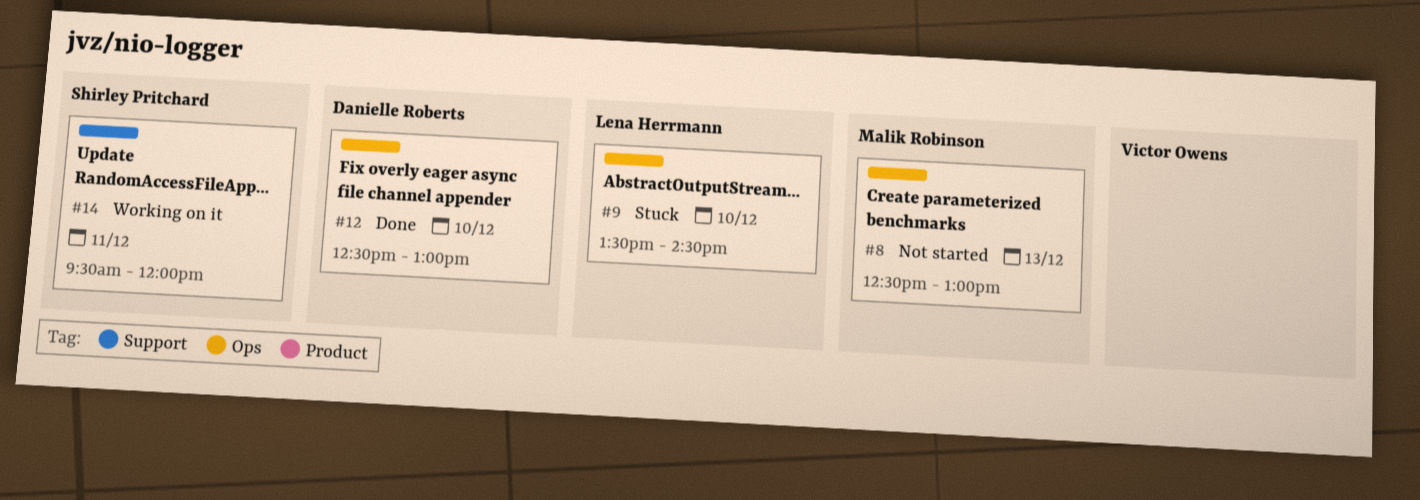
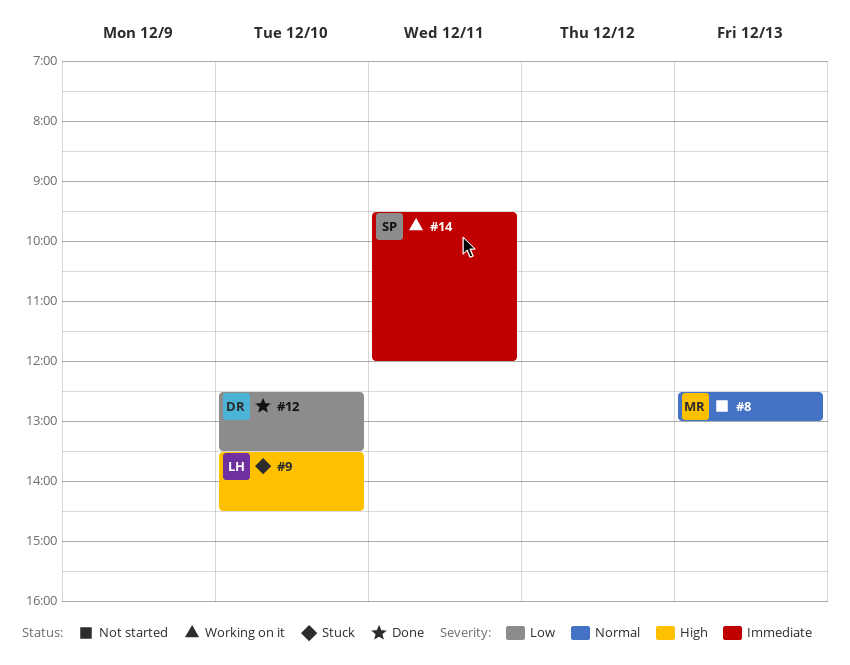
#12, ends: 13:00 -> 13:30

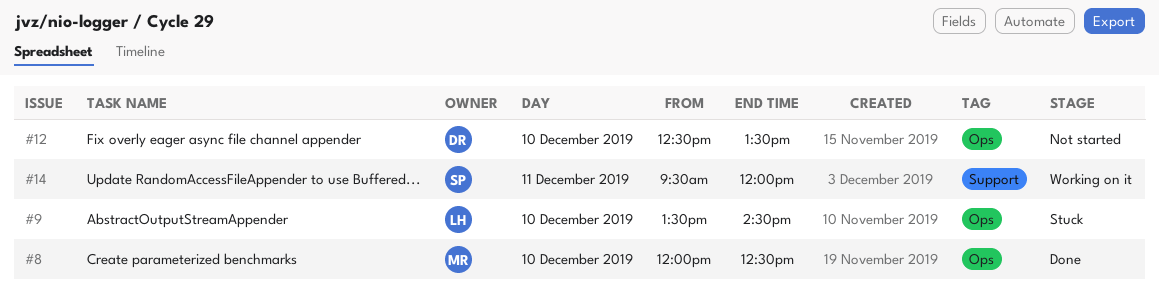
#8, status: Not started -> Done
#8, day: Dec 13 -> Dec 10
#8, begins: 12:30 -> 12:00
#8, ends: 13:00 -> 12:30
#12, status: Done -> Not started

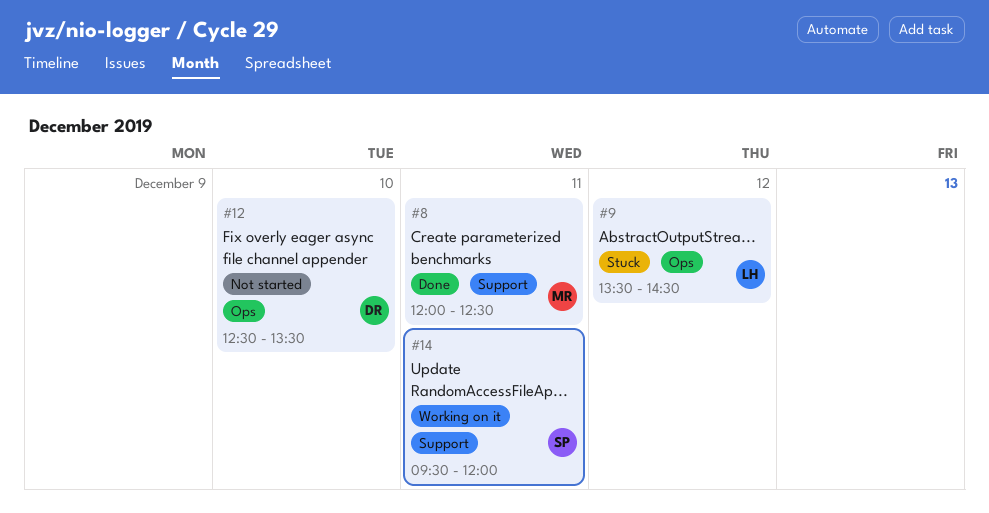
#8, label: Ops -> Support
#8, day: Dec 10 -> Dec 11
#9, day: Dec 10 -> Dec 12

